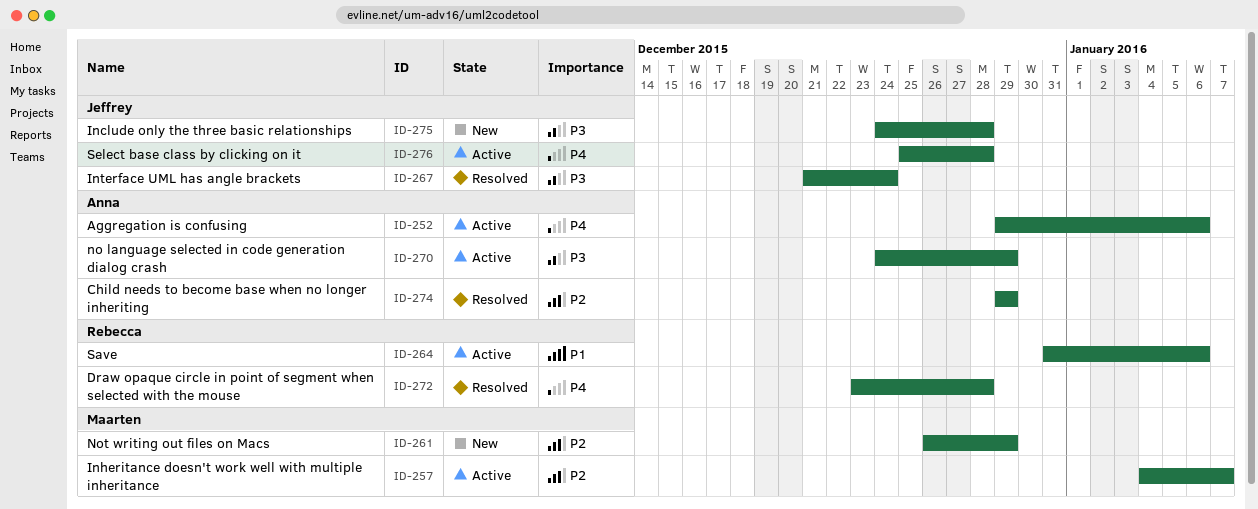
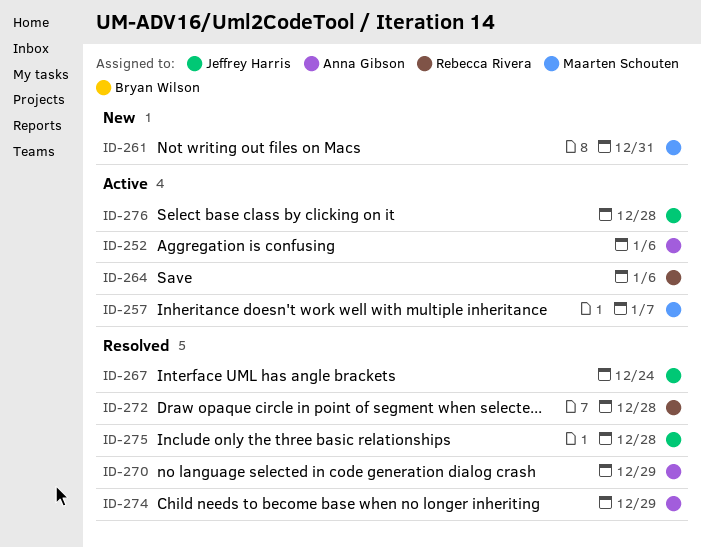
ID-261, due: Dec 29 -> Dec 31
ID-270, status: Active -> Resolved
ID-275, status: New -> Resolved

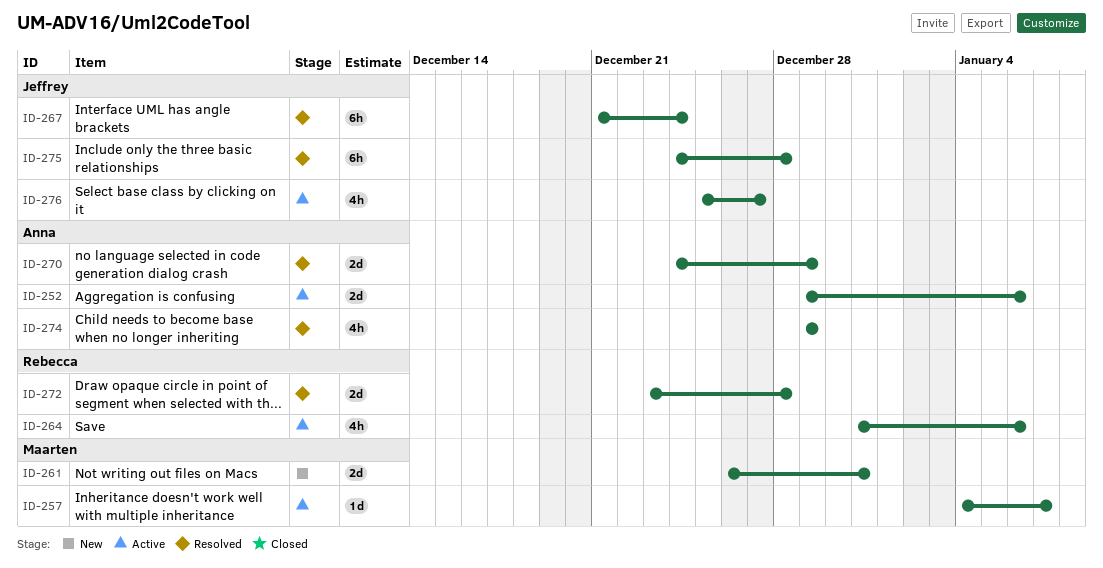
ID-276, due: Dec 28 -> Dec 27

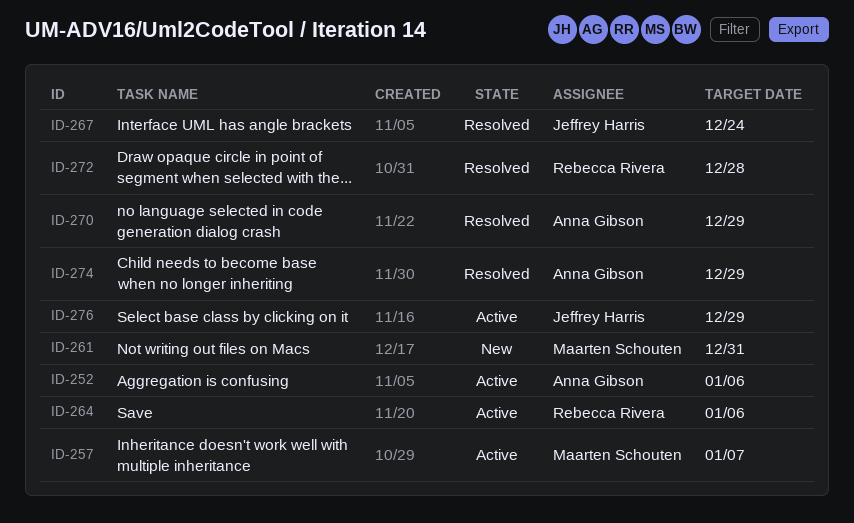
ID-275: present -> none
ID-276, due: Dec 27 -> Dec 29

